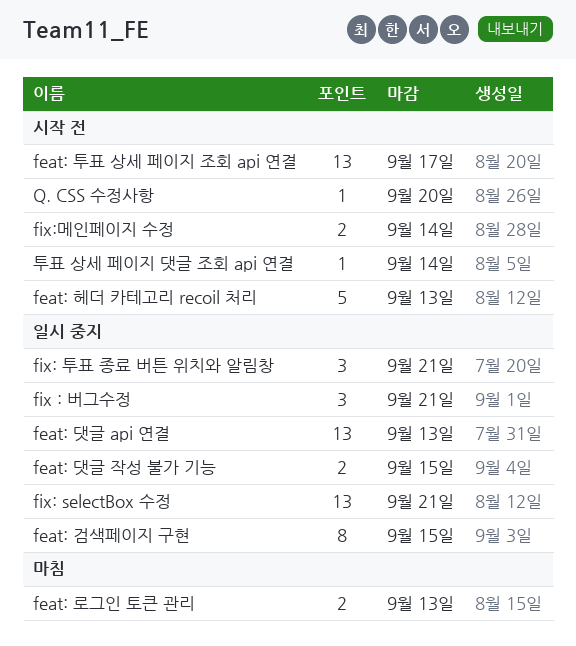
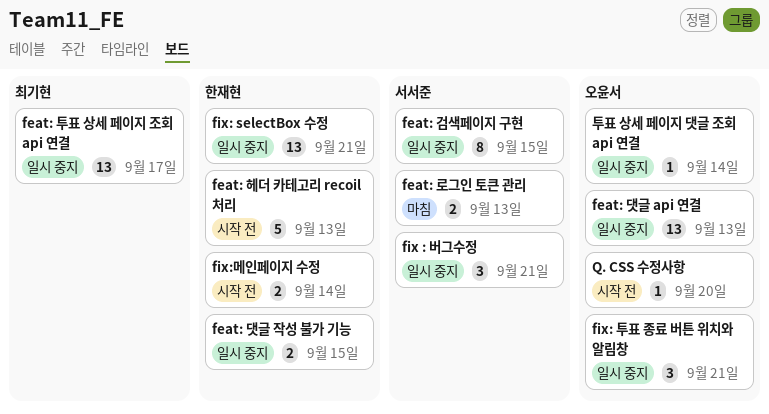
feat: 투표 상세 페이지 조회 api 연결, status: 시작 전 -> 일시 중지
투표 상세 페이지 댓글 조회 api 연결, status: 시작 전 -> 일시 중지

